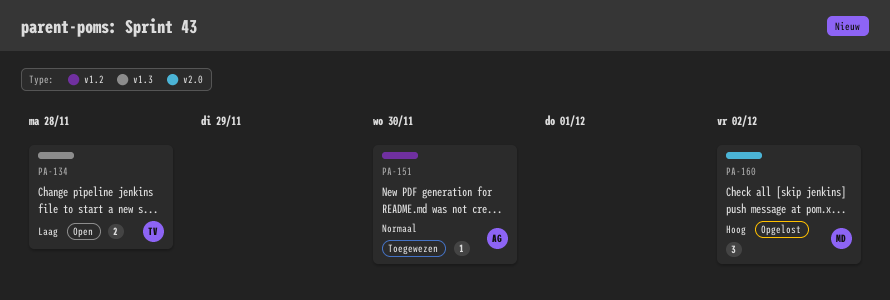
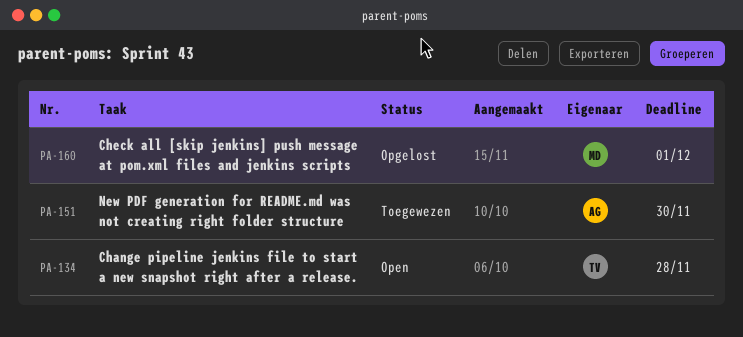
PA-160, due: Dec 2 -> Dec 1

